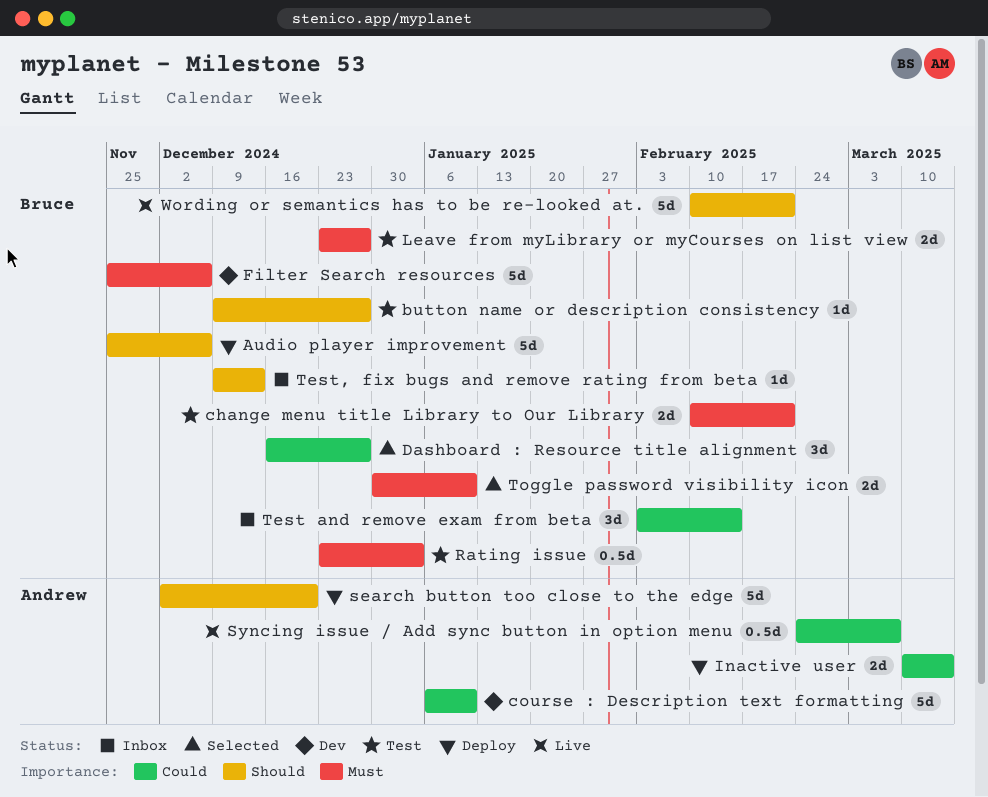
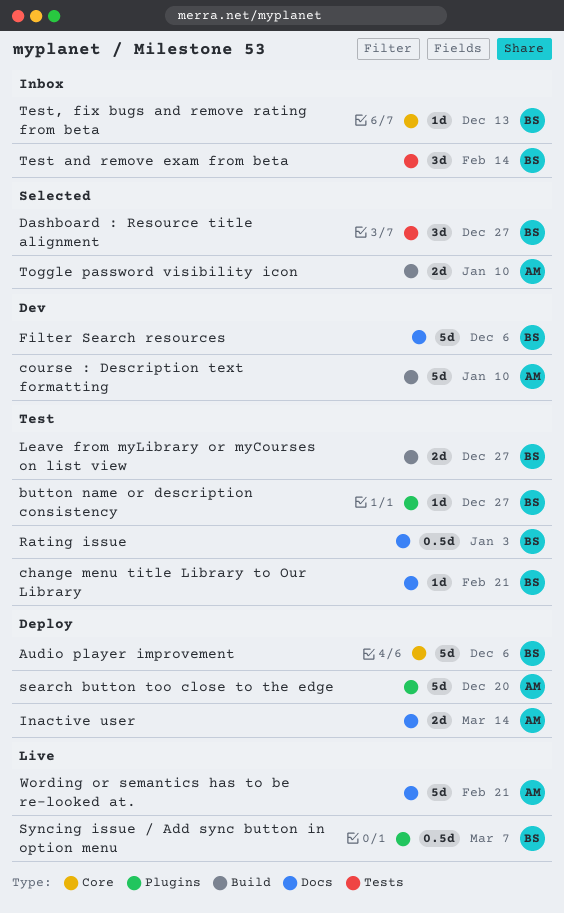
change menu title Library to Our Library, estimate: 2d -> 1d
Syncing issue / Add sync button in option menu, owner: Andrew -> Bruce
Toggle password visibility icon, owner: Bruce -> Andrew
Wording or semantics has to be re-looked at., owner: Bruce -> Andrew

